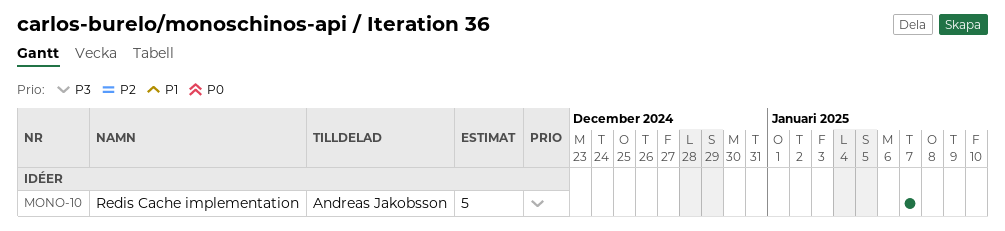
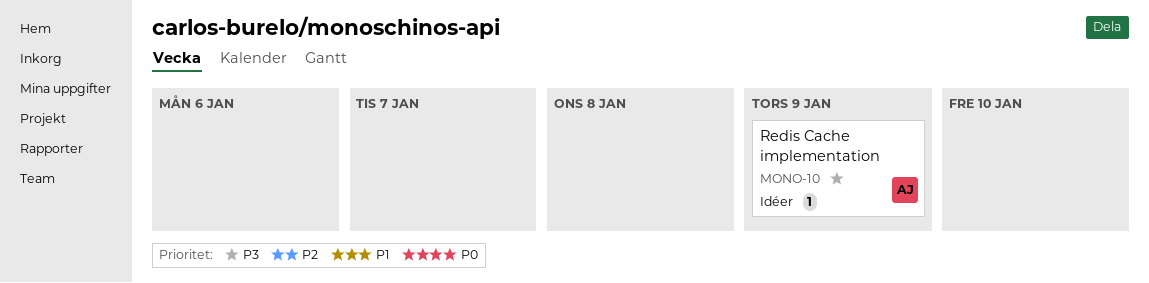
MONO-10, estimate: 5 -> 1
MONO-10, due: Jan 7 -> Jan 9

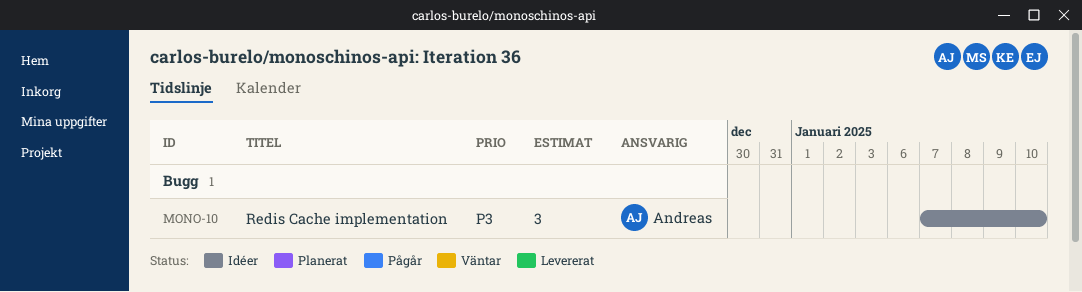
MONO-10, estimate: 1 -> 3
MONO-10, due: Jan 9 -> Jan 10

